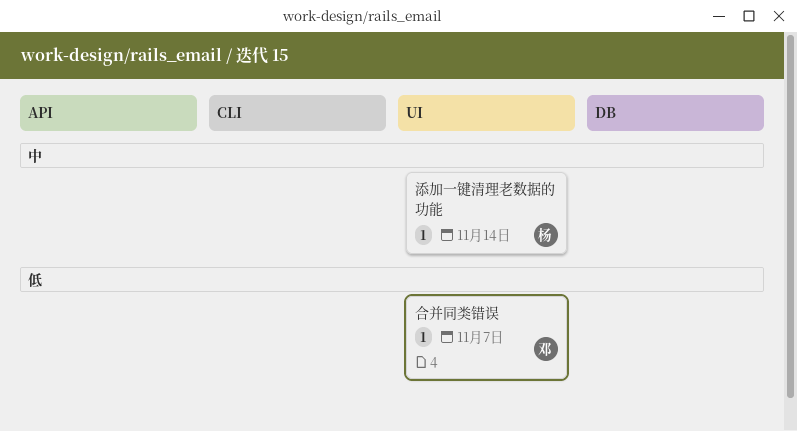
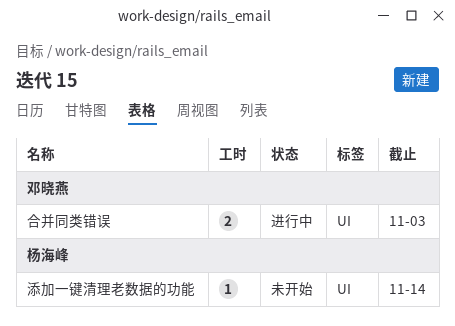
合并同类错误, estimate: 1 -> 2
合并同类错误, due: Nov 7 -> Nov 3

